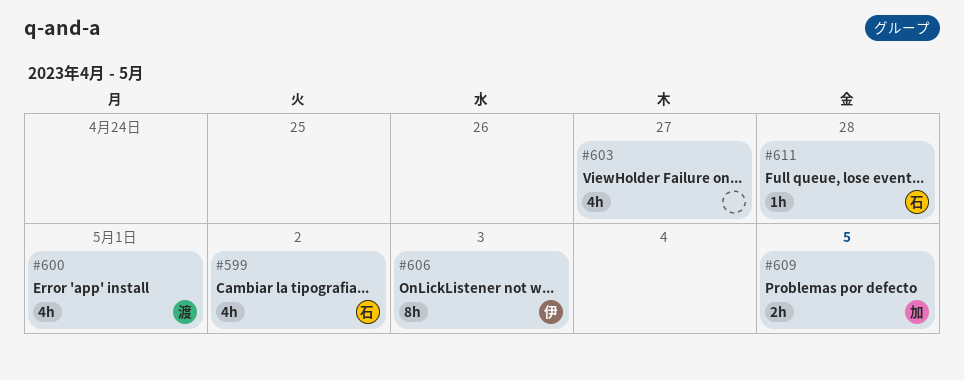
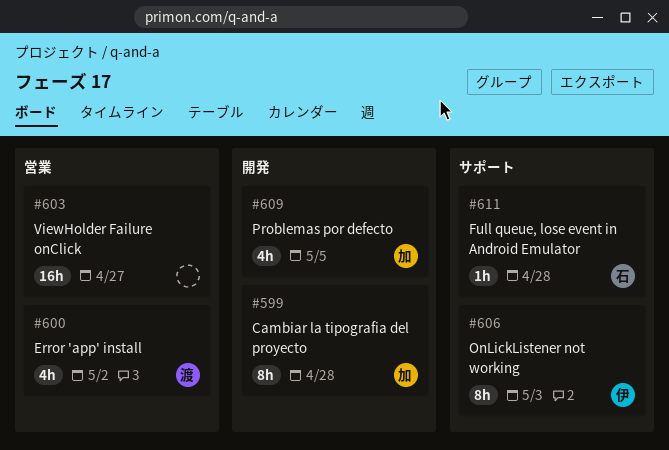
#599, owner: 石 -> 加
#599, estimate: 4h -> 8h
#599, due: May 2 -> Apr 28
#600, due: May 1 -> May 2
#603, estimate: 4h -> 16h
#609, estimate: 2h -> 4h

